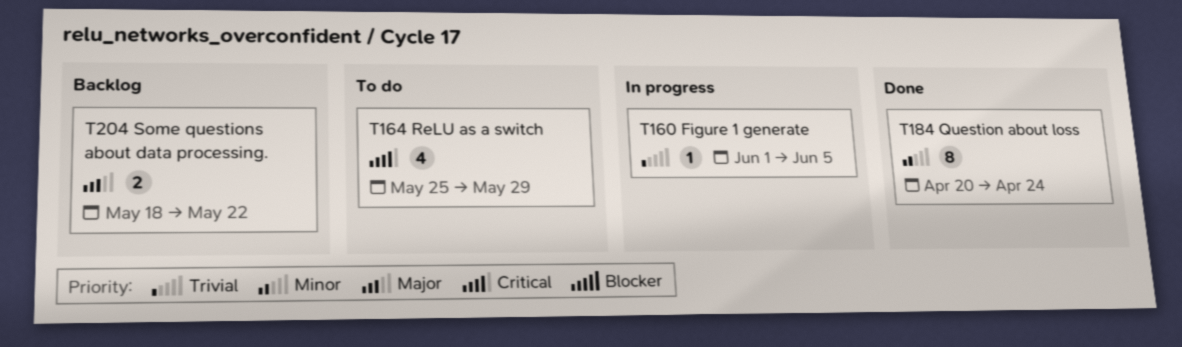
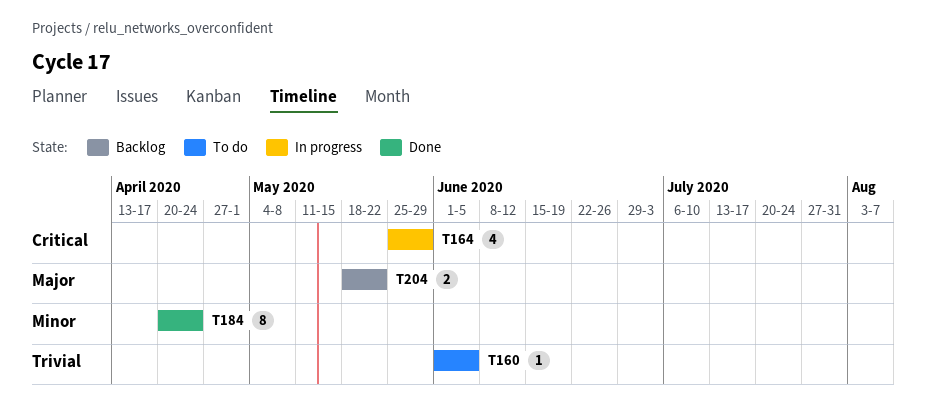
T160, status: In progress -> To do
T164, status: To do -> In progress

